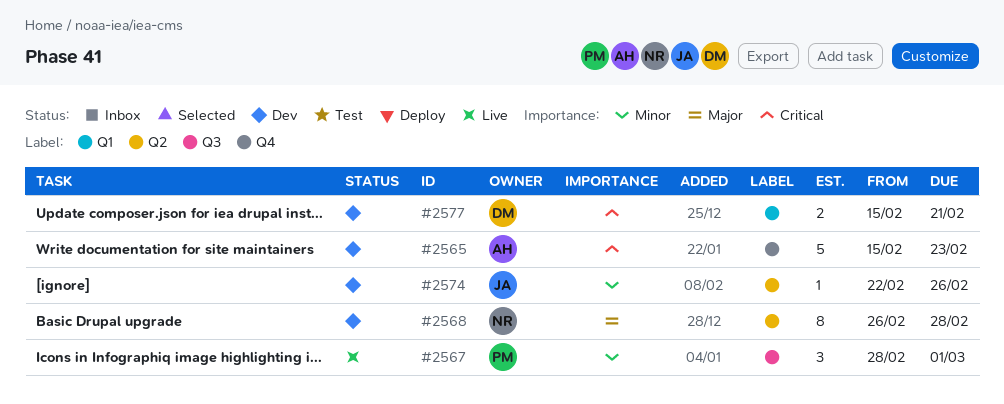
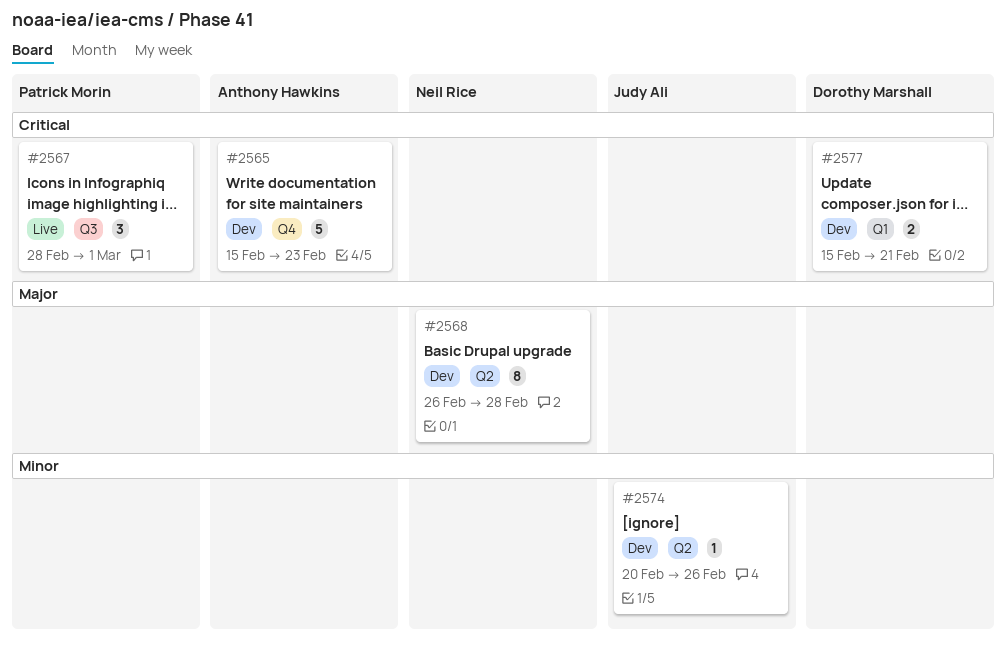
#2567, priority: Minor -> Critical
#2574, start: Feb 22 -> Feb 20

